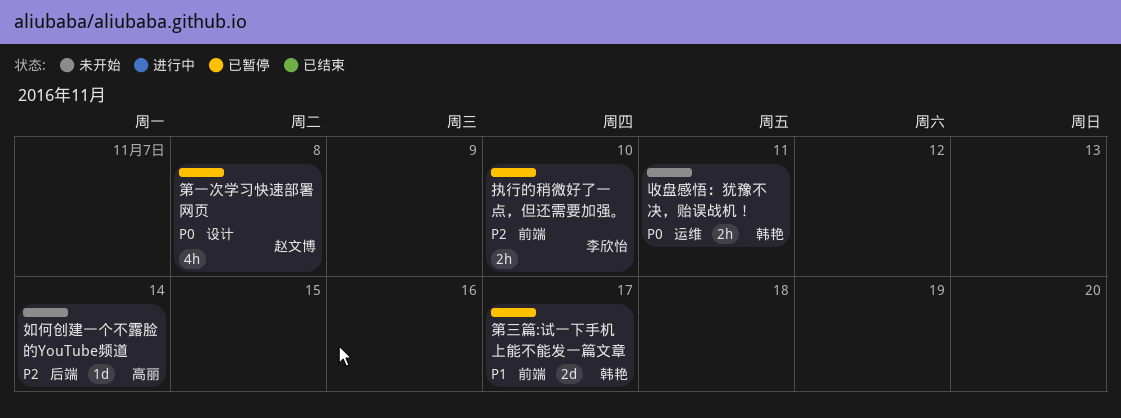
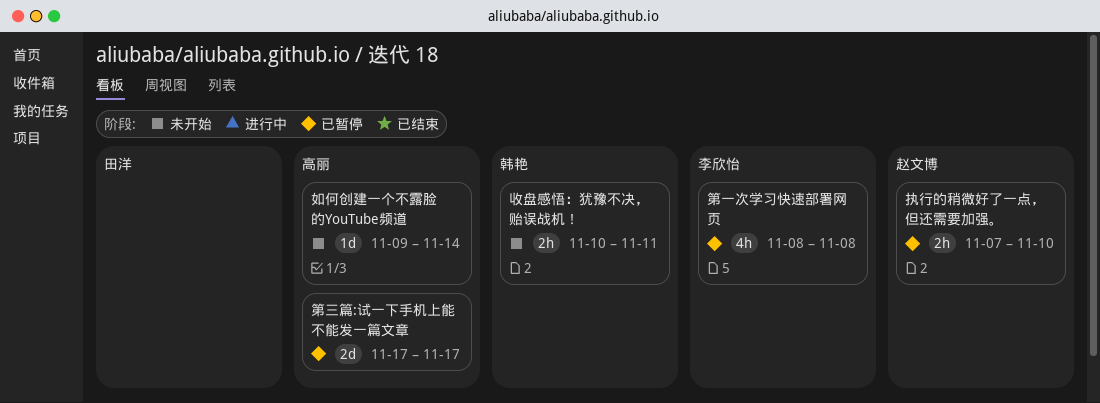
执行的稍微好了一点，但还需要加强。, owner: 李欣怡 -> 赵文博
第一次学习快速部署网页, owner: 赵文博 -> 李欣怡
第三篇:试一下手机上能不能发一篇文章, owner: 韩艳 -> 高丽

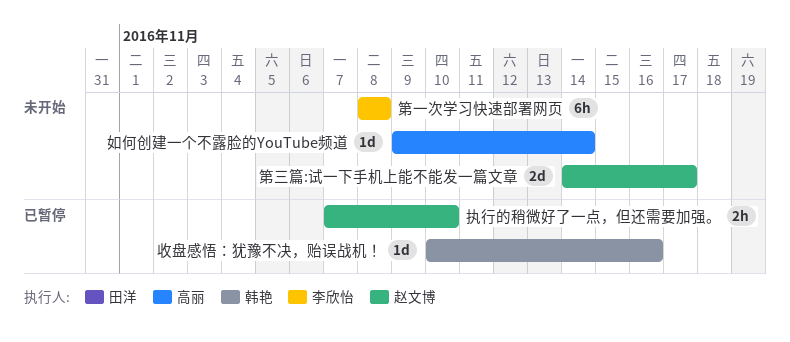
收盘感悟：犹豫不决，贻误战机！, status: 未开始 -> 已暂停
收盘感悟：犹豫不决，贻误战机！, estimate: 2h -> 1d
收盘感悟：犹豫不决，贻误战机！, due: Nov 11 -> Nov 16
第一次学习快速部署网页, status: 已暂停 -> 未开始
第一次学习快速部署网页, estimate: 4h -> 6h
第三篇:试一下手机上能不能发一篇文章, status: 已暂停 -> 未开始
第三篇:试一下手机上能不能发一篇文章, owner: 高丽 -> 赵文博
第三篇:试一下手机上能不能发一篇文章, start: Nov 17 -> Nov 14

